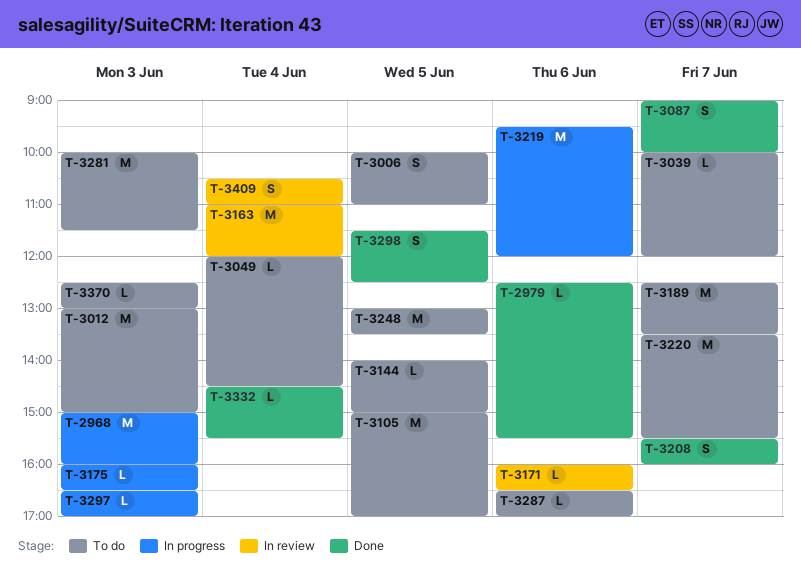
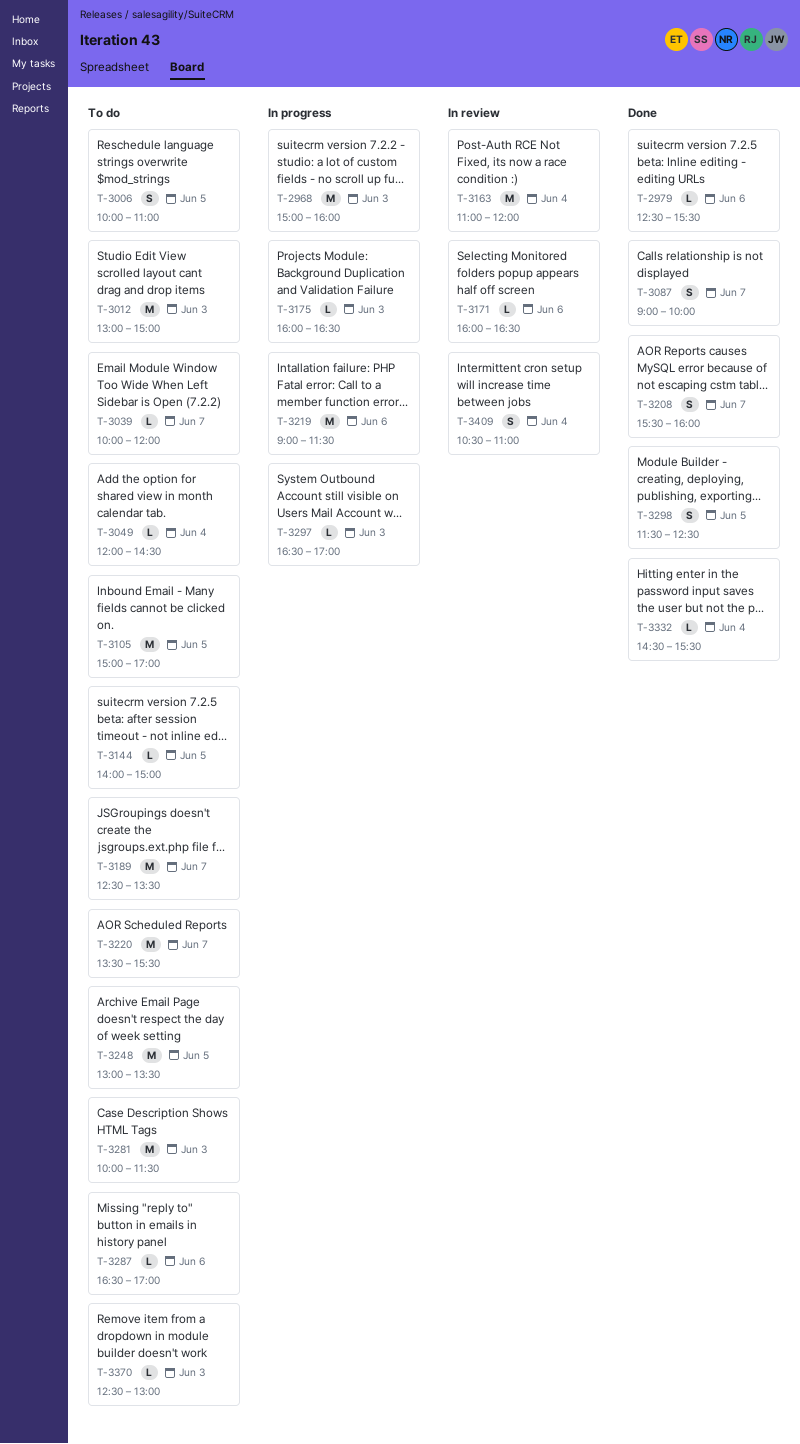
T-3219, begins: 09:30 -> 09:00
T-3219, ends: 12:00 -> 11:30

